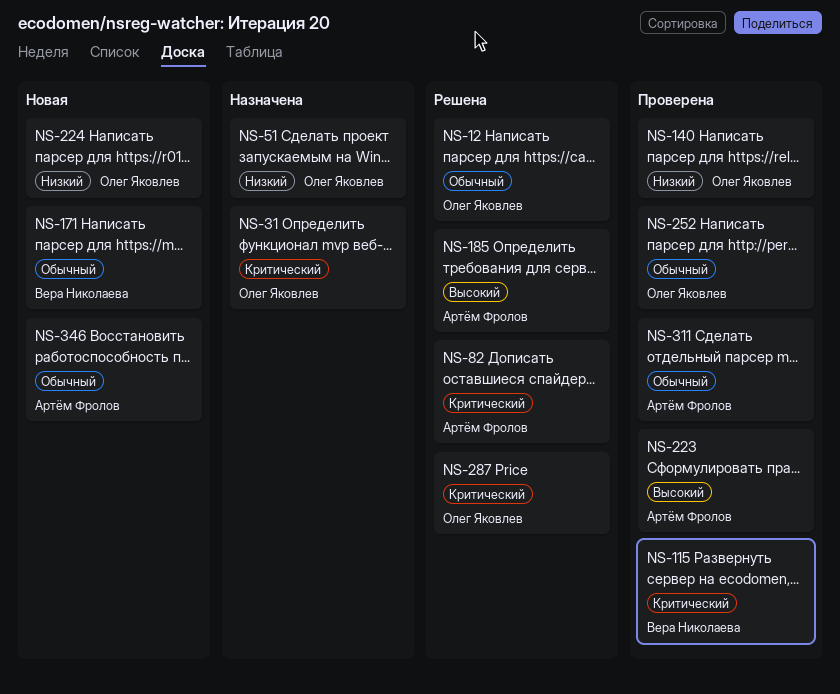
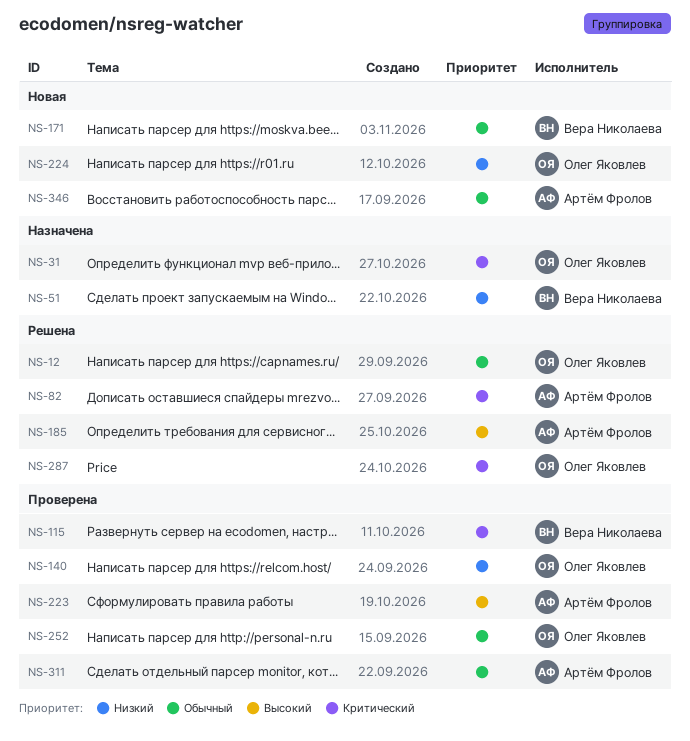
NS-51, owner: Олег Яковлев -> Вера Николаева

